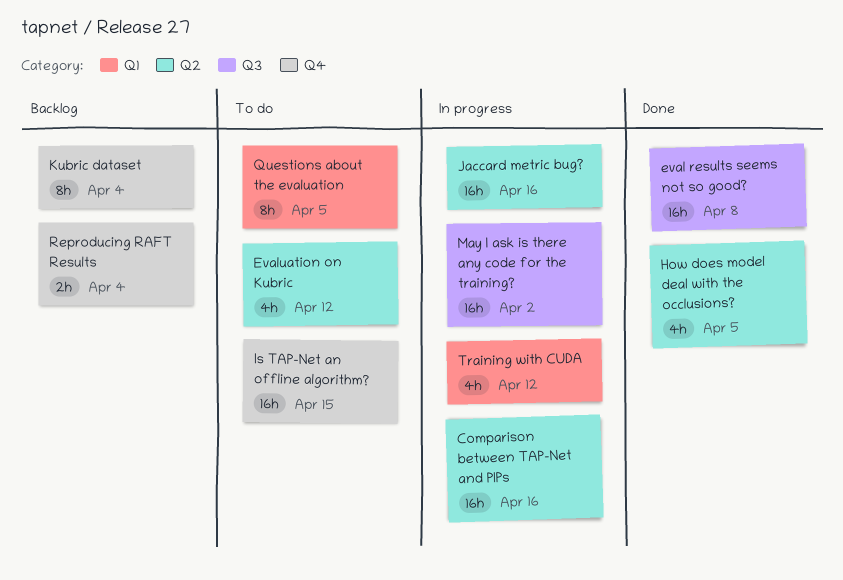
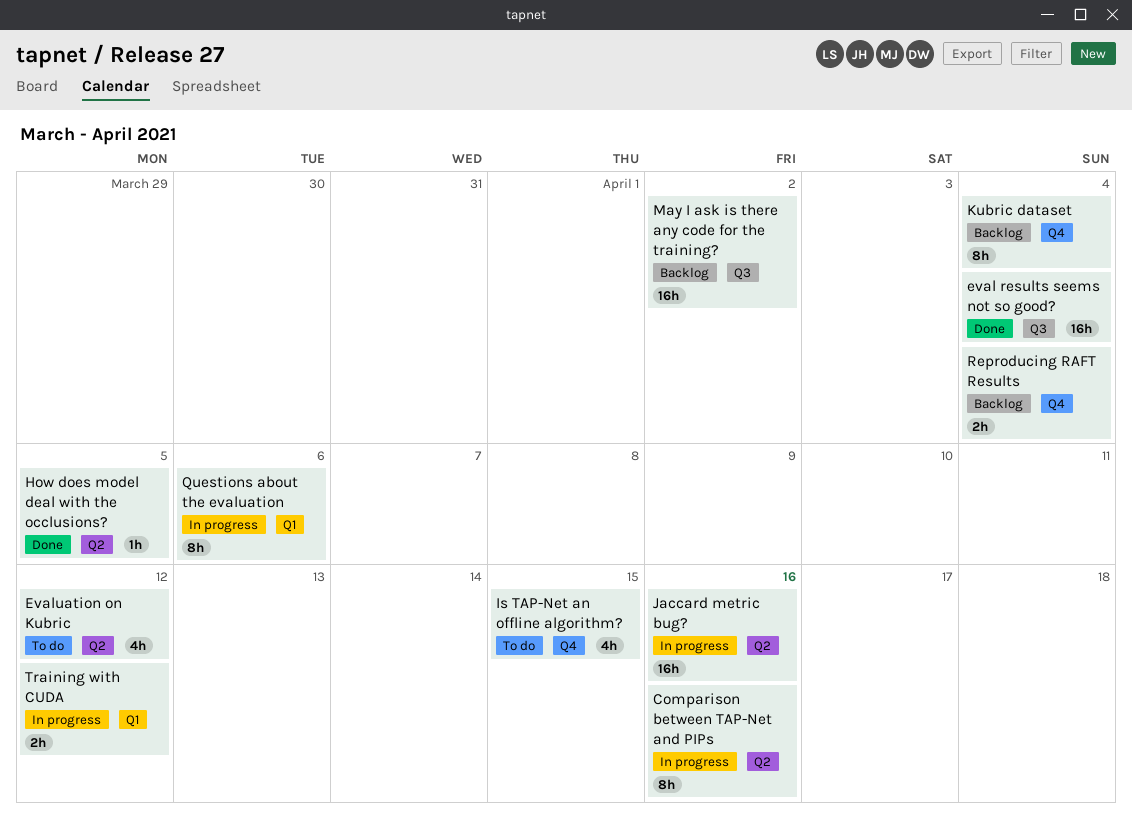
Comparison between TAP-Net and PIPs, estimate: 16h -> 8h
eval results seems not so good?, due: Apr 8 -> Apr 4
How does model deal with the occlusions?, estimate: 4h -> 1h
Is TAP-Net an offline algorithm?, estimate: 16h -> 4h
May I ask is there any code for the training?, status: In progress -> Backlog
Questions about the evaluation, status: To do -> In progress
Questions about the evaluation, due: Apr 5 -> Apr 6
Training with CUDA, estimate: 4h -> 2h

